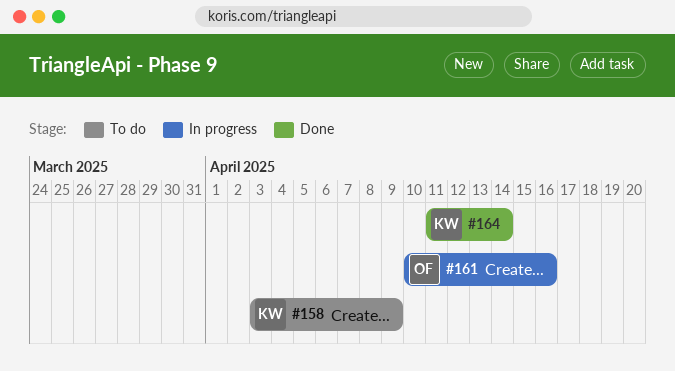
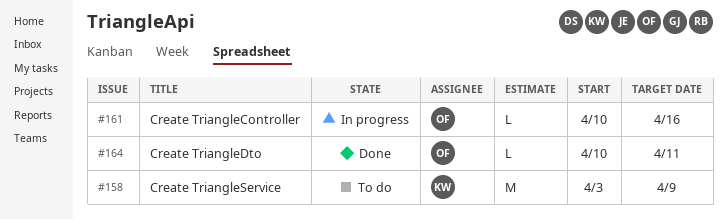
#164, owner: KW -> OF
#164, start: Apr 11 -> Apr 10
#164, due: Apr 14 -> Apr 11

